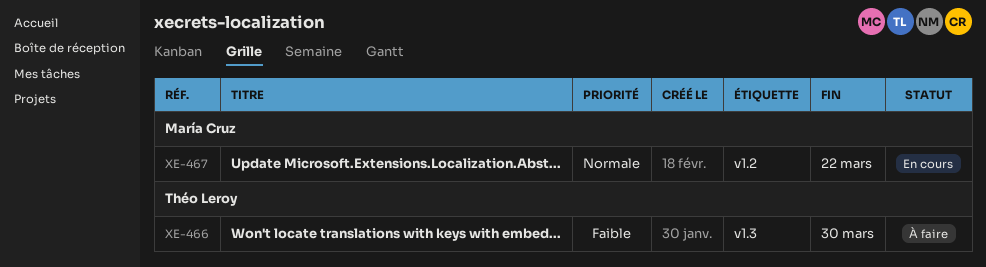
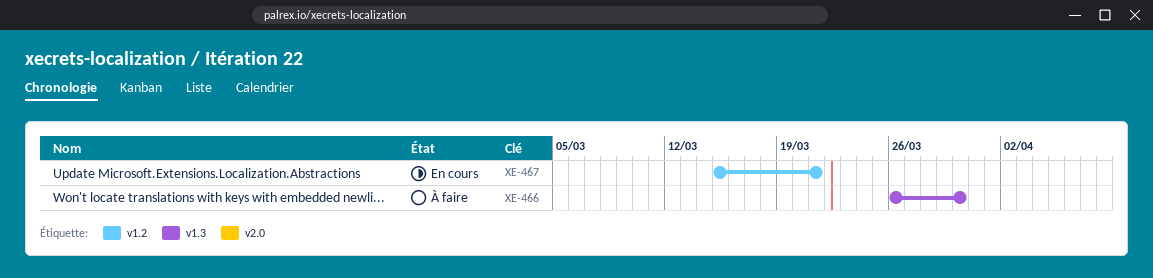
XE-467, due: Mar 22 -> Mar 21

